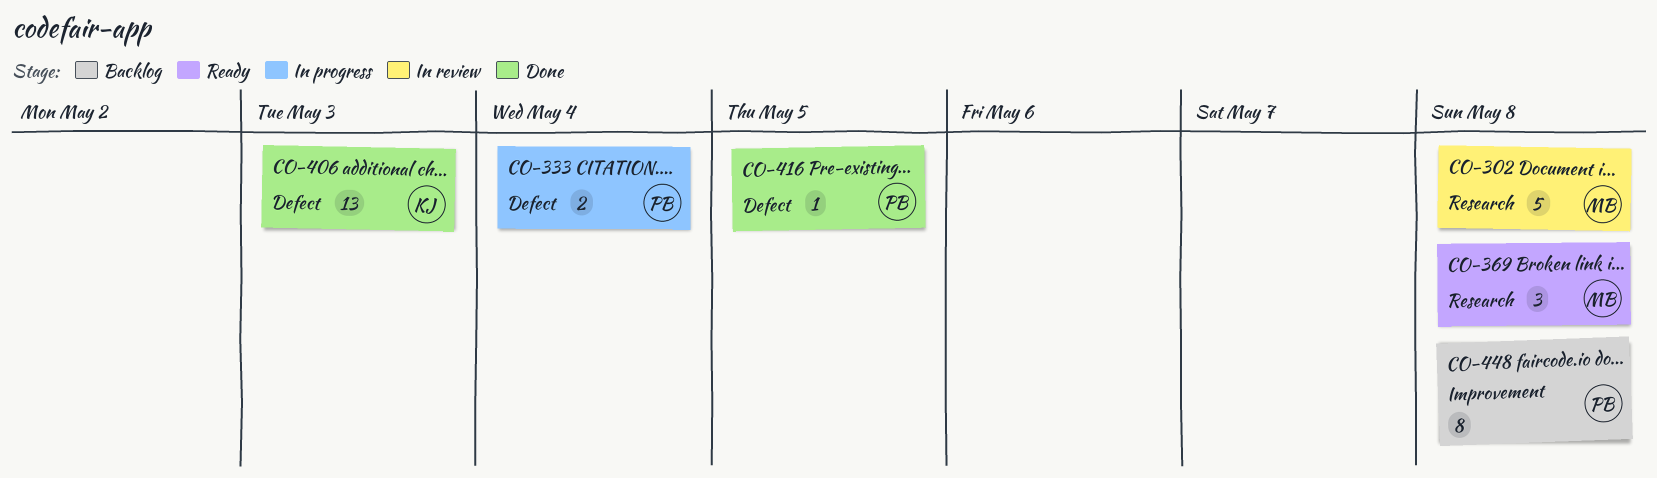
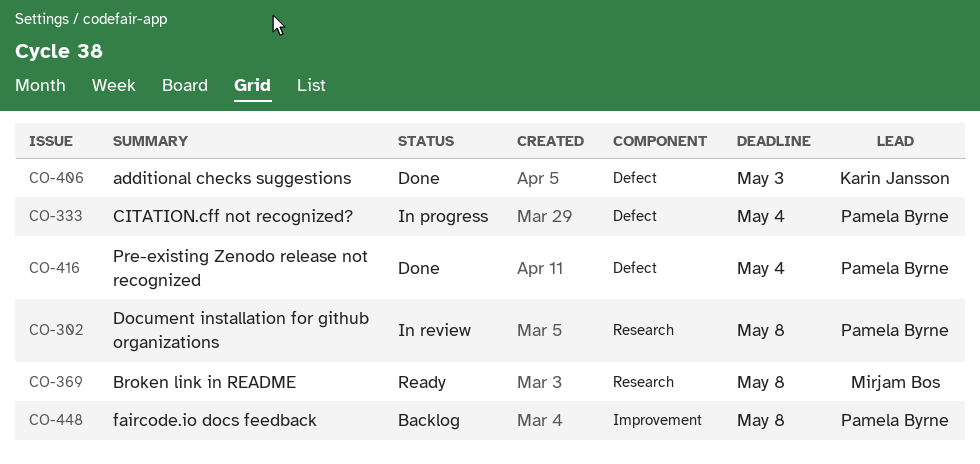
CO-302, owner: Mirjam Bos -> Pamela Byrne
CO-416, due: May 5 -> May 4

